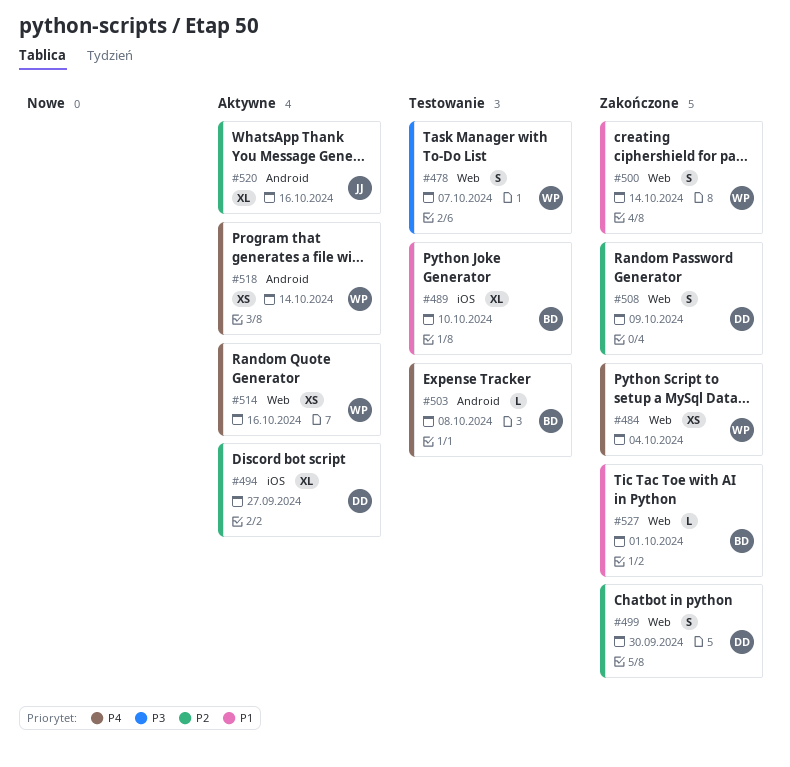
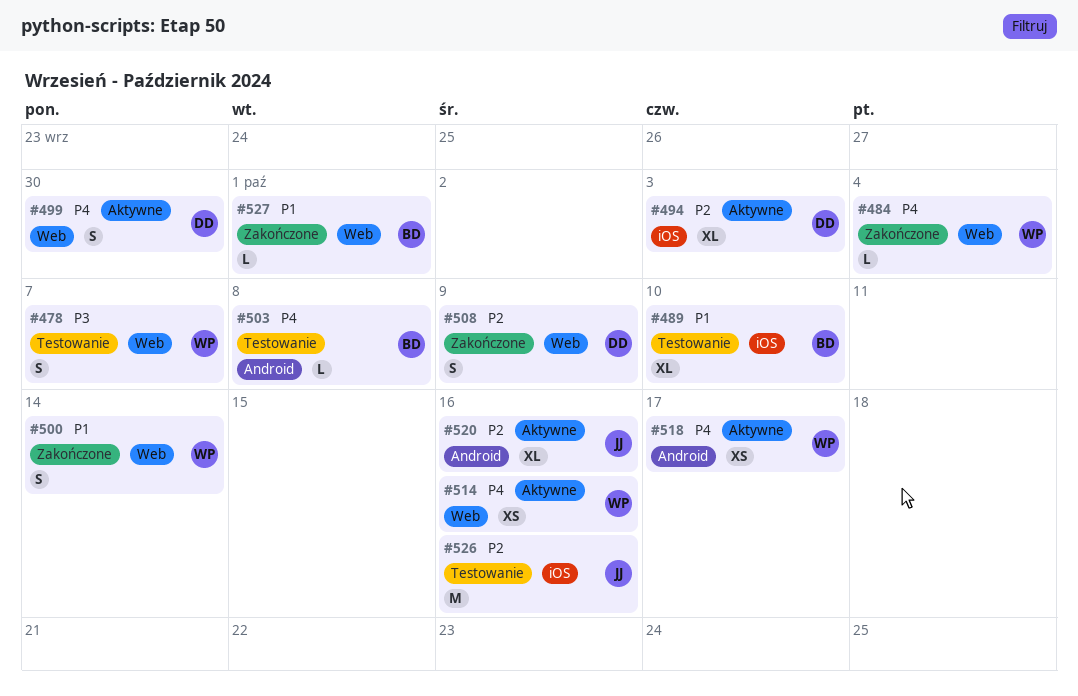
#484, estimate: XS -> L
#494, due: Sep 27 -> Oct 3
#499, status: Zakończone -> Aktywne
#499, priority: P2 -> P4
#518, due: Oct 14 -> Oct 17
#526: none -> present

